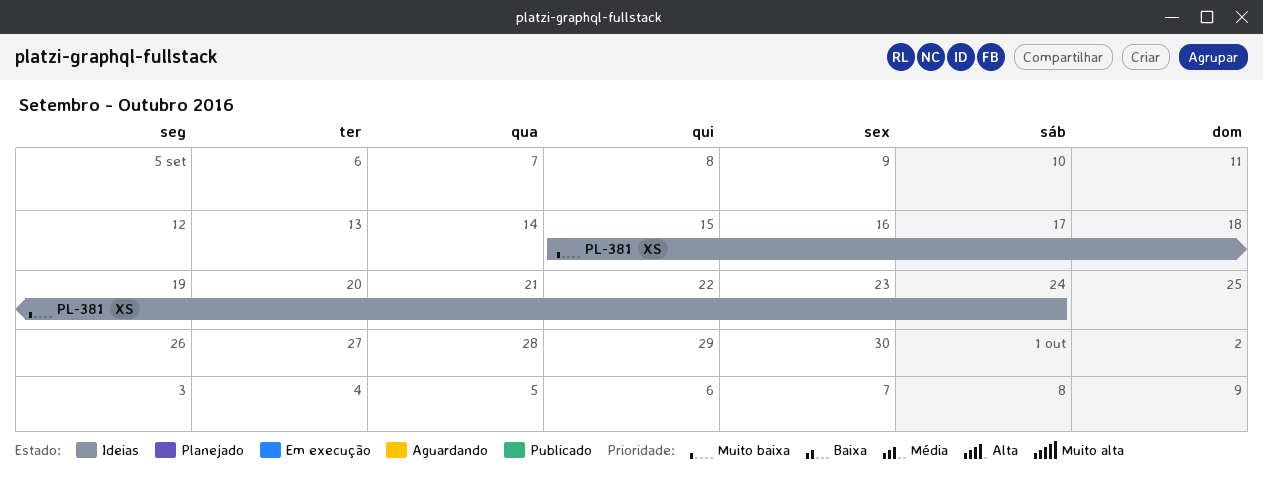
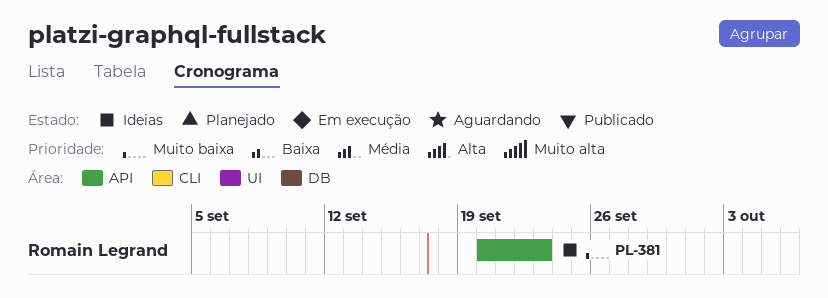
PL-381, start: Sep 15 -> Sep 20
PL-381, due: Sep 24 -> Sep 23

